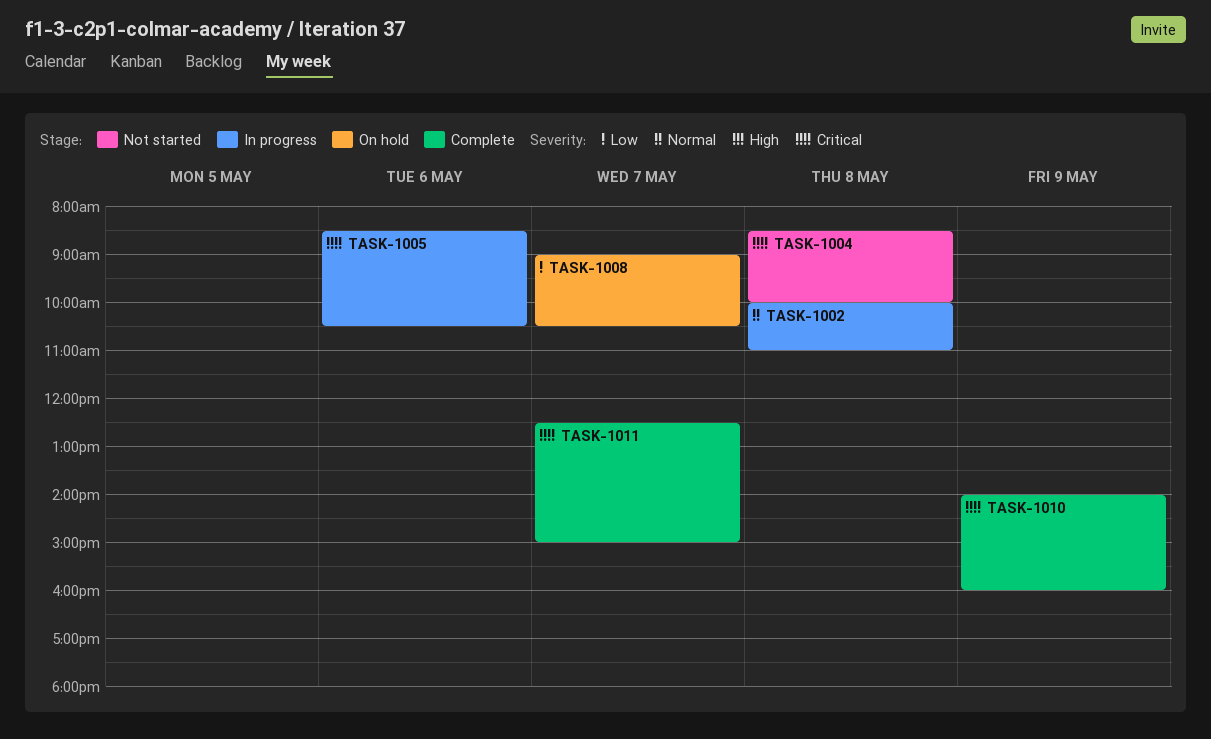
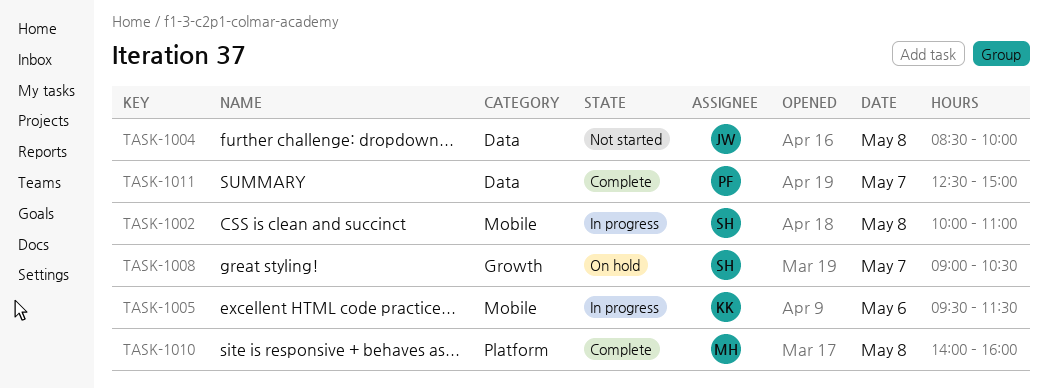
TASK-1005, begins: 08:30 -> 09:30
TASK-1005, ends: 10:30 -> 11:30
TASK-1010, day: May 9 -> May 8

